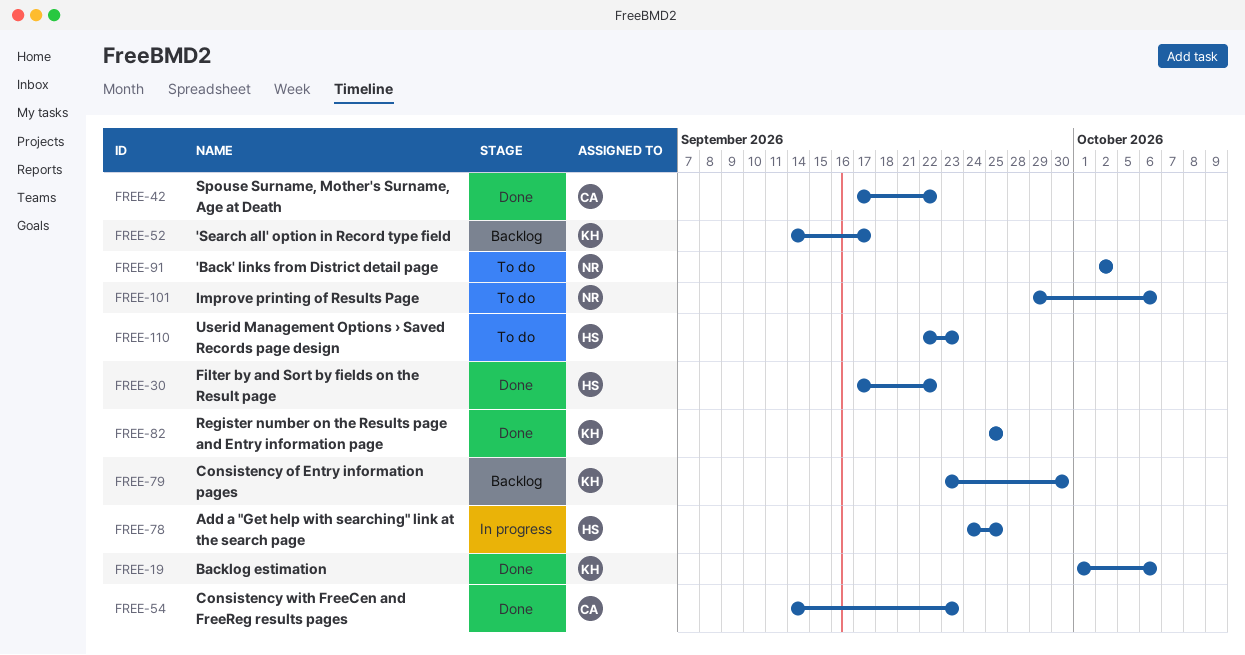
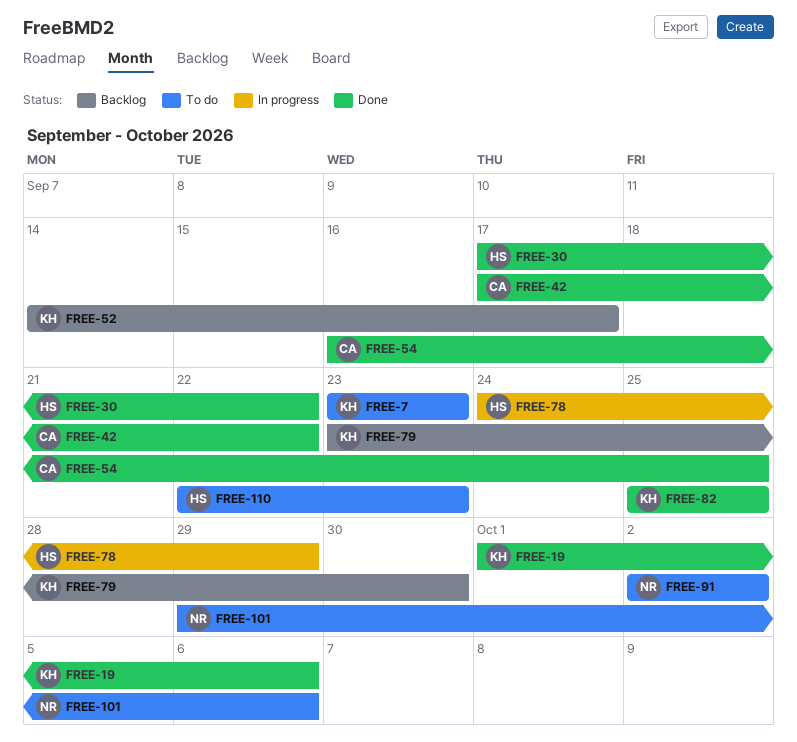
FREE-7: none -> present
FREE-54, start: Sep 14 -> Sep 16
FREE-54, due: Sep 23 -> Sep 25
FREE-78, due: Sep 25 -> Sep 29

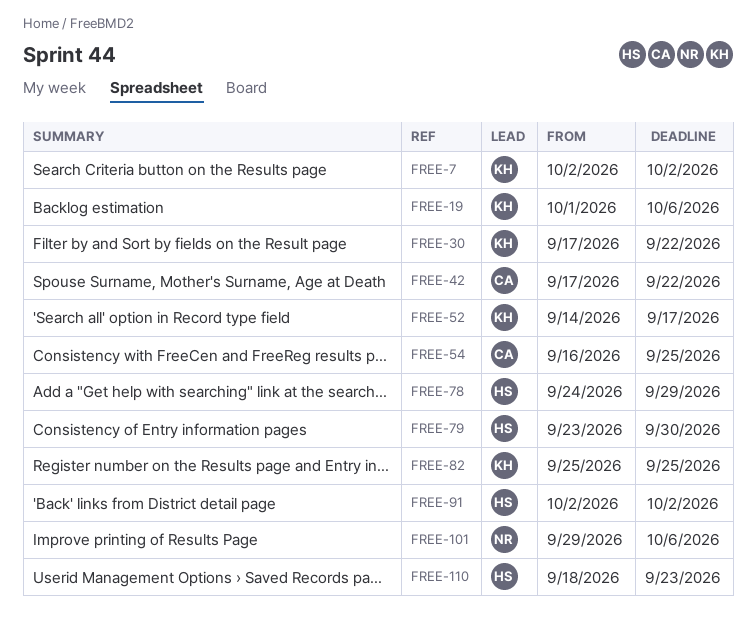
FREE-7, start: Sep 23 -> Oct 2
FREE-7, due: Sep 23 -> Oct 2
FREE-30, owner: HS -> KH
FREE-79, owner: KH -> HS
FREE-91, owner: NR -> HS
FREE-110, start: Sep 22 -> Sep 18

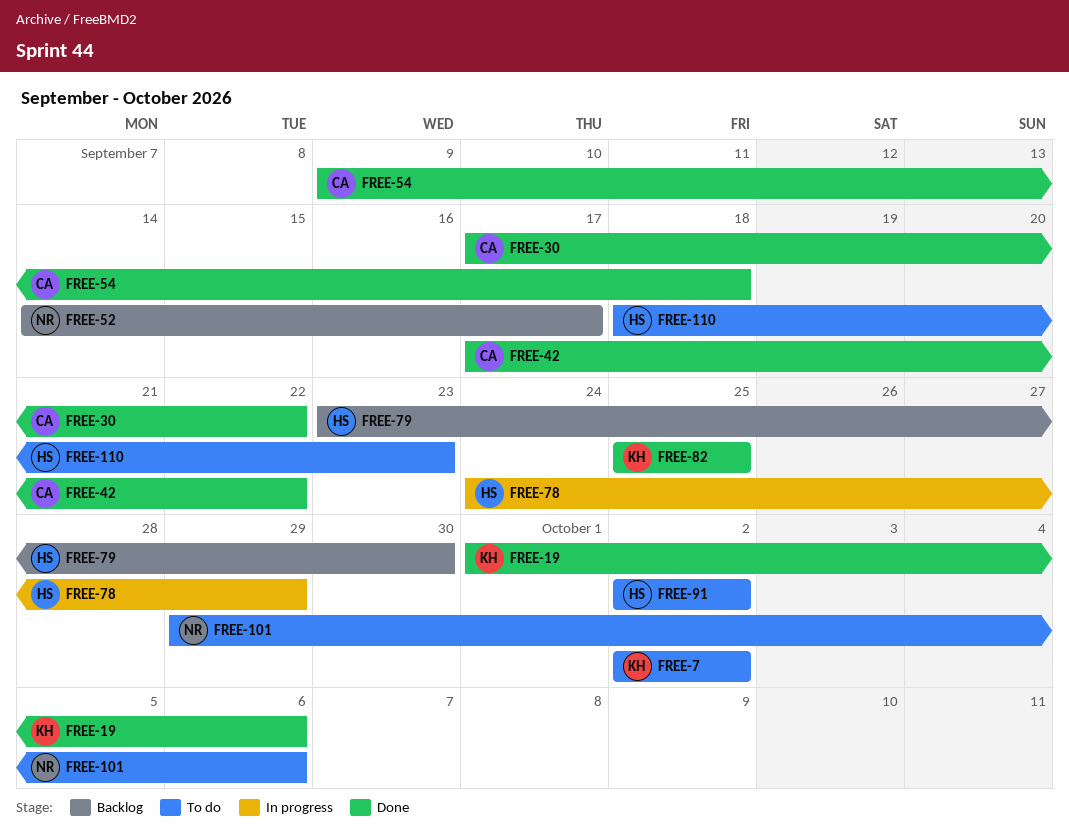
FREE-30, owner: KH -> CA
FREE-52, owner: KH -> NR
FREE-54, start: Sep 16 -> Sep 9
FREE-54, due: Sep 25 -> Sep 18

